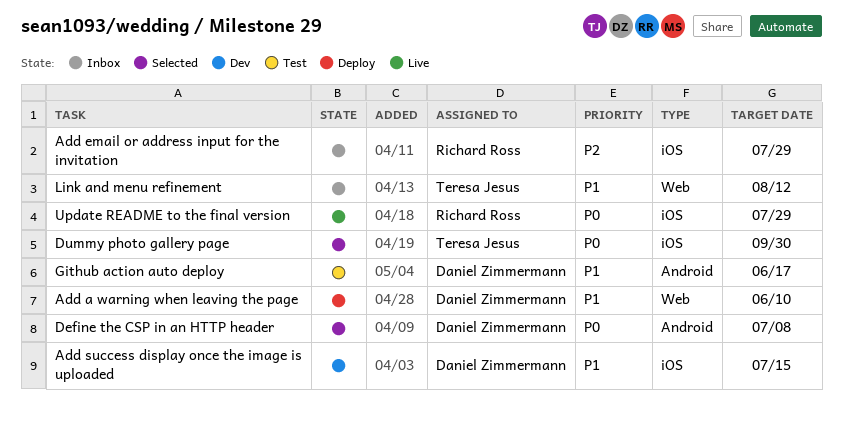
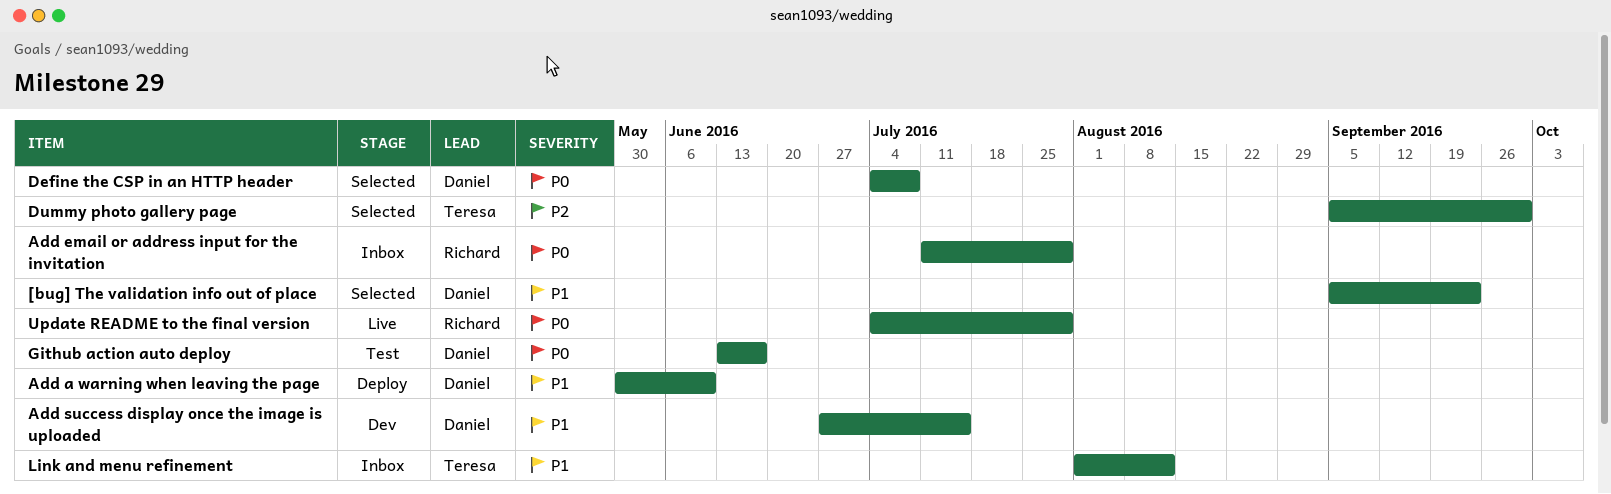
[bug] The validation info out of place: none -> present
Add email or address input for the invitation, priority: P2 -> P0
Dummy photo gallery page, priority: P0 -> P2
Github action auto deploy, priority: P1 -> P0

